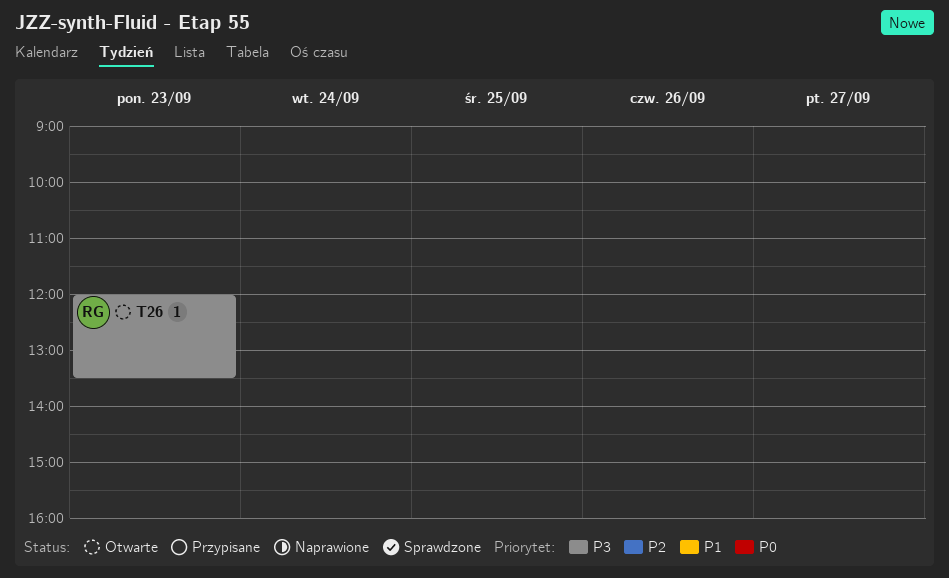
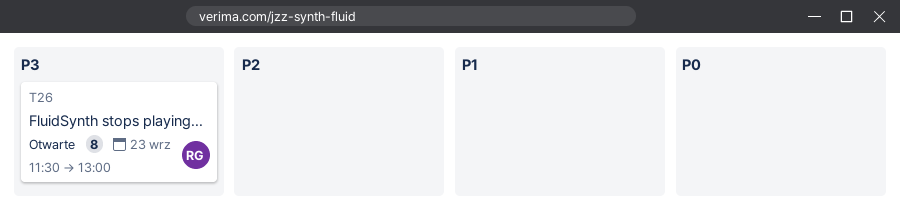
T26, estimate: 1 -> 8
T26, begins: 12:00 -> 11:30
T26, ends: 13:30 -> 13:00

